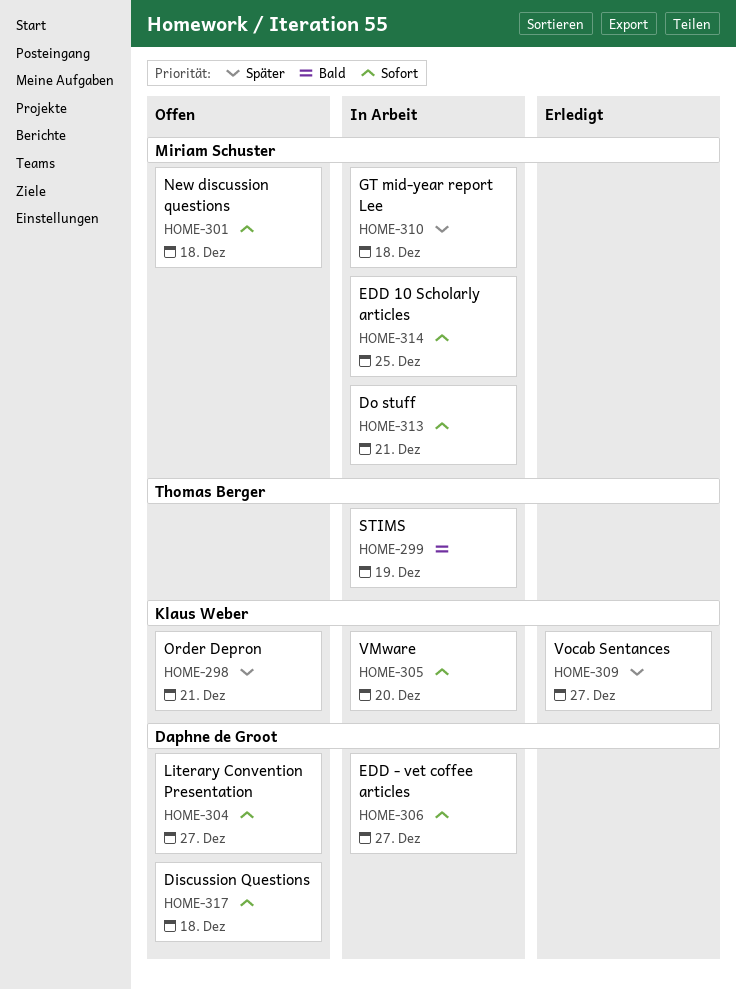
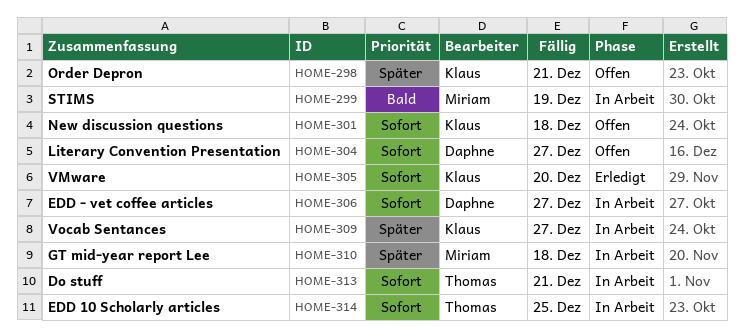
HOME-299, owner: Thomas Berger -> Miriam Schuster
HOME-301, owner: Miriam Schuster -> Klaus Weber
HOME-305, status: In Arbeit -> Erledigt
HOME-309, status: Erledigt -> In Arbeit
HOME-313, owner: Miriam Schuster -> Thomas Berger
HOME-314, owner: Miriam Schuster -> Thomas Berger
HOME-317: present -> none

